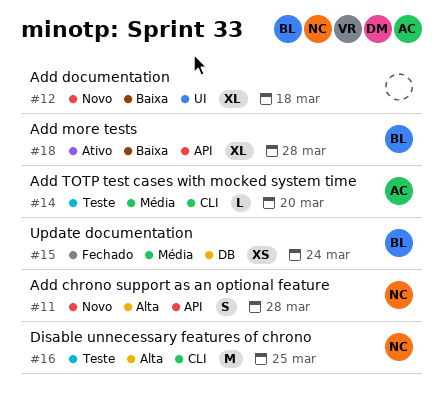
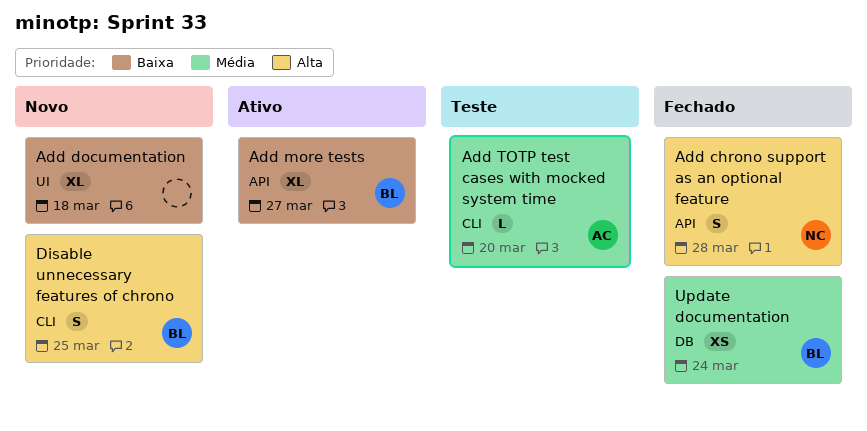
Add chrono support as an optional feature, status: Novo -> Fechado
Add more tests, due: Mar 28 -> Mar 27
Disable unnecessary features of chrono, status: Teste -> Novo
Disable unnecessary features of chrono, owner: NC -> BL
Disable unnecessary features of chrono, estimate: M -> S

